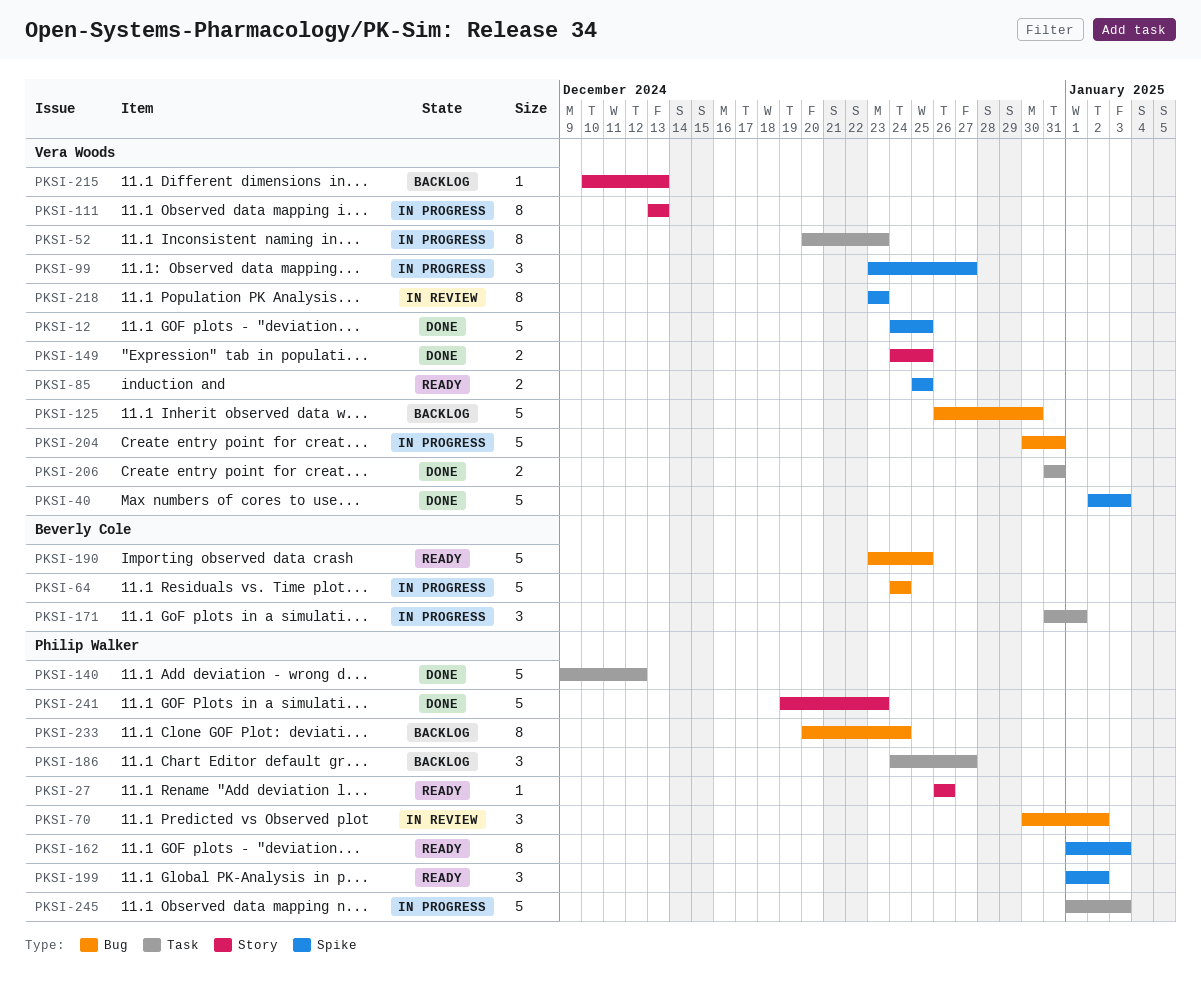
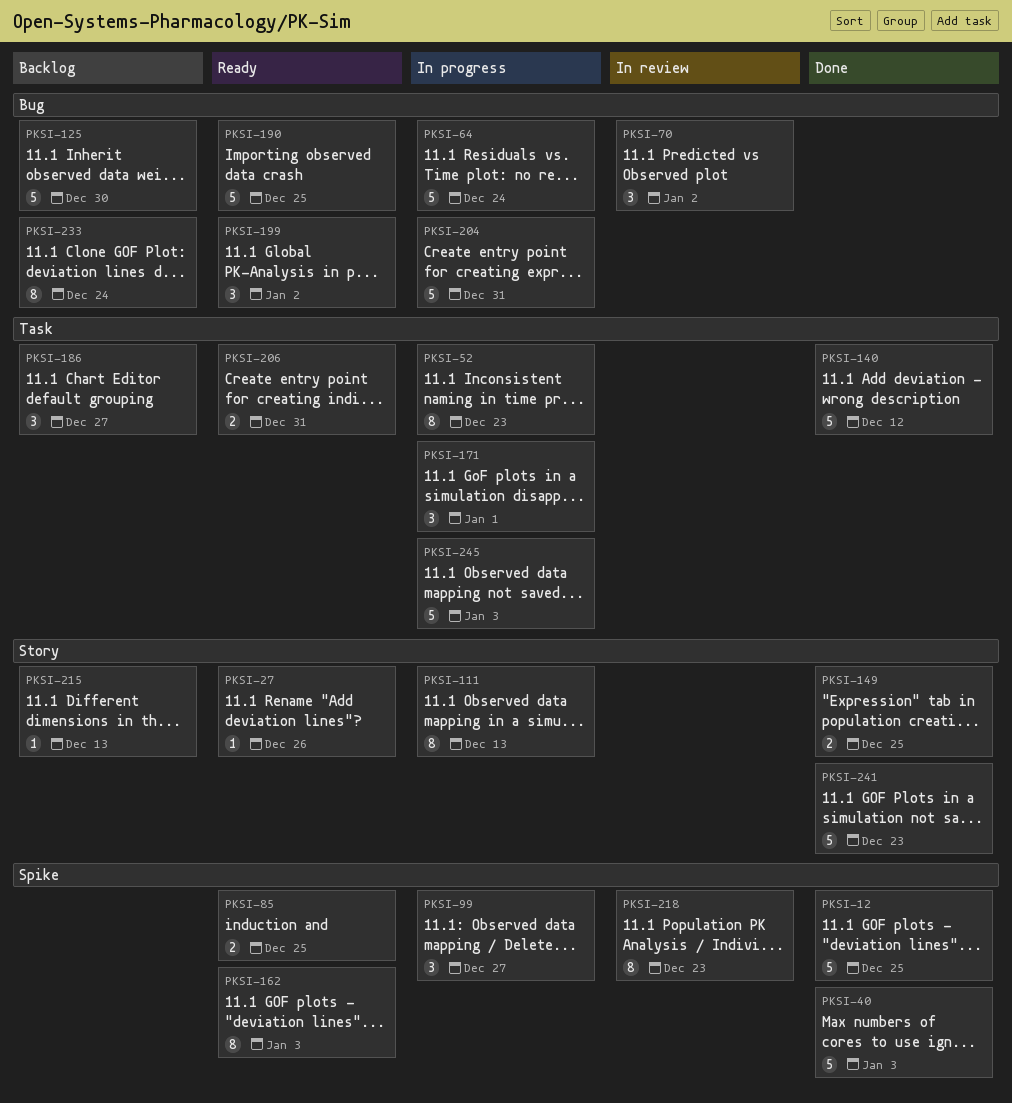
PKSI-199, label: Spike -> Bug
PKSI-206, status: Done -> Ready

